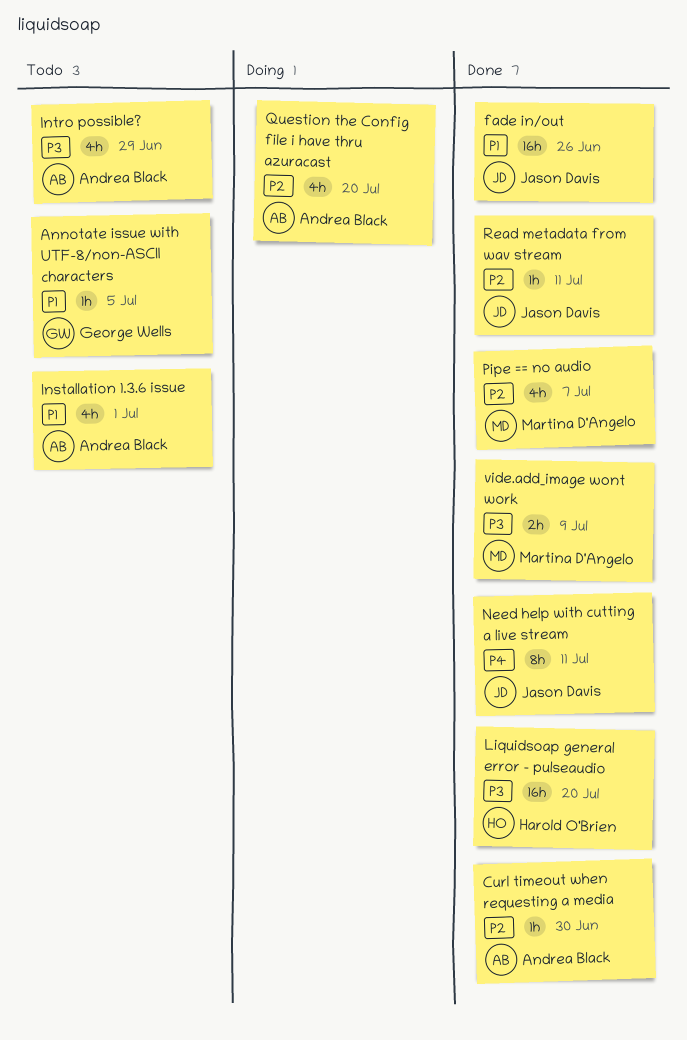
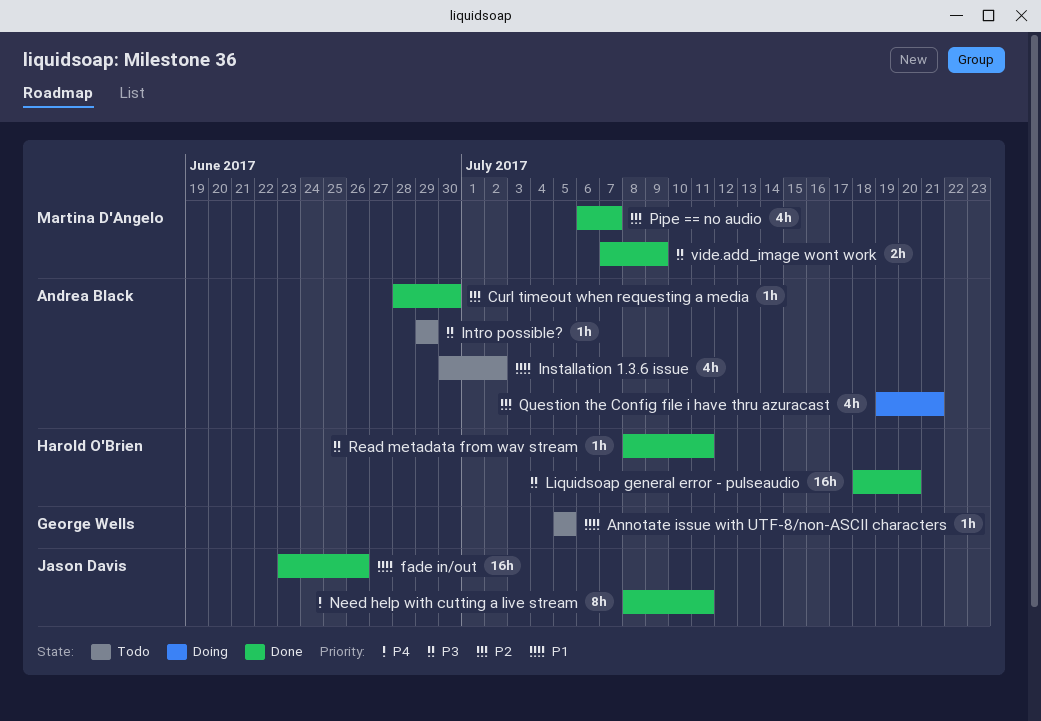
Installation 1.3.6 issue, due: Jul 1 -> Jul 2
Intro possible?, estimate: 4h -> 1h
Question the Config file i have thru azuracast, due: Jul 20 -> Jul 21
Read metadata from wav stream, owner: Jason Davis -> Harold O'Brien
Read metadata from wav stream, priority: P2 -> P3

